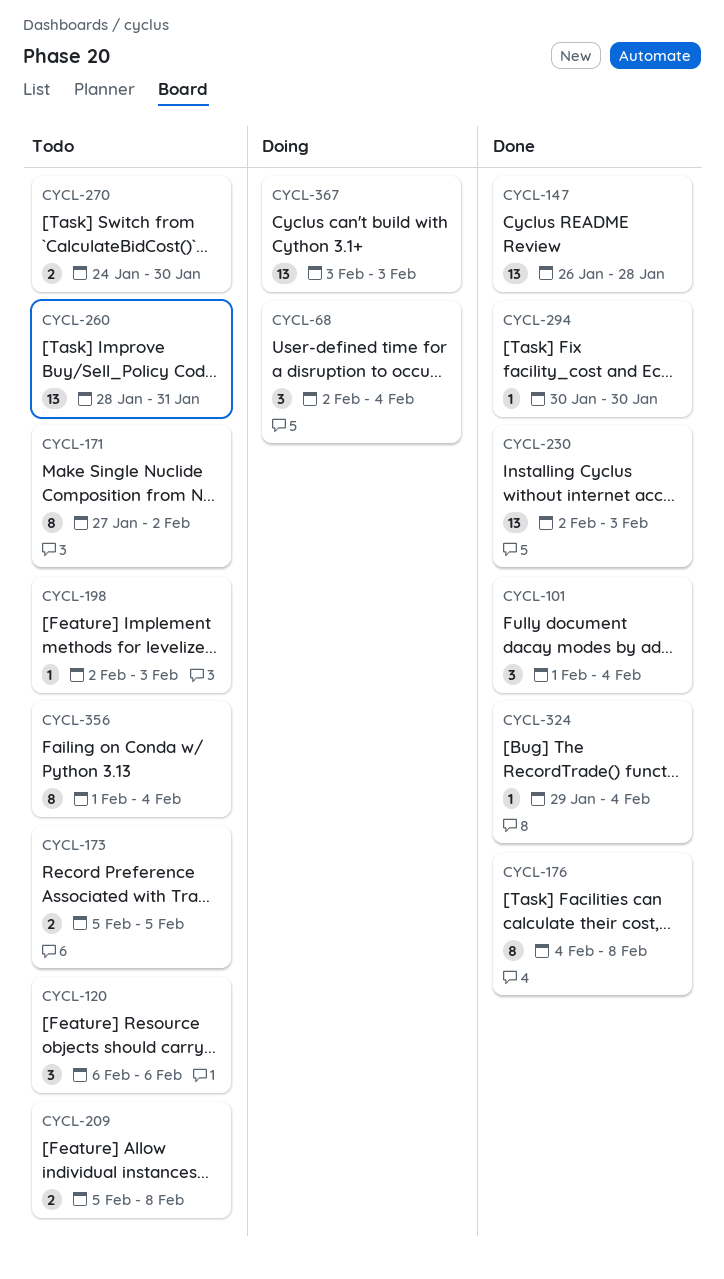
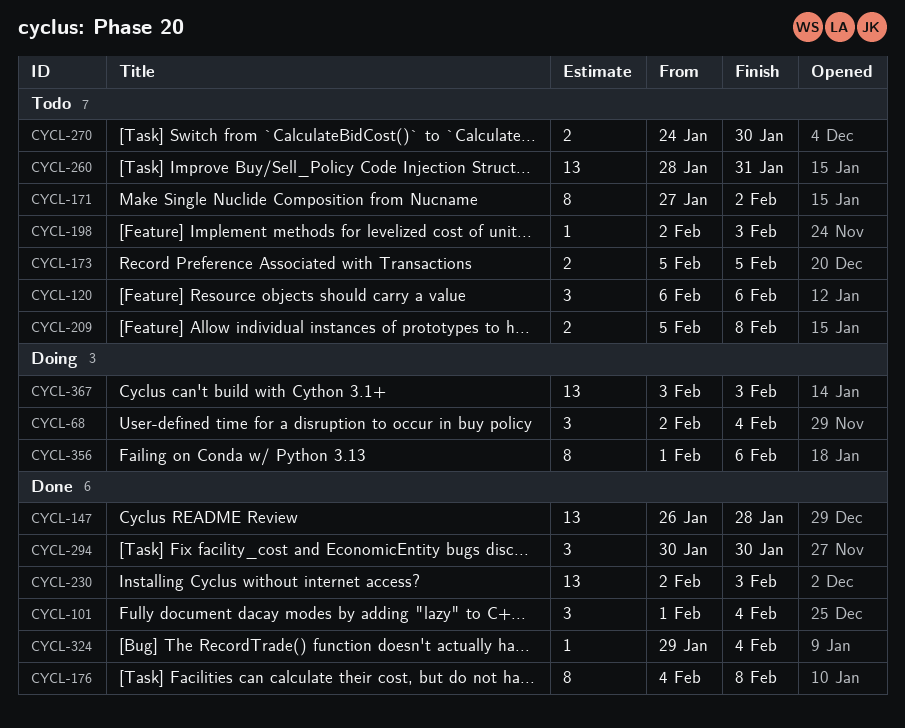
CYCL-294, estimate: 1 -> 3
CYCL-356, status: Todo -> Doing
CYCL-356, due: Feb 4 -> Feb 6

